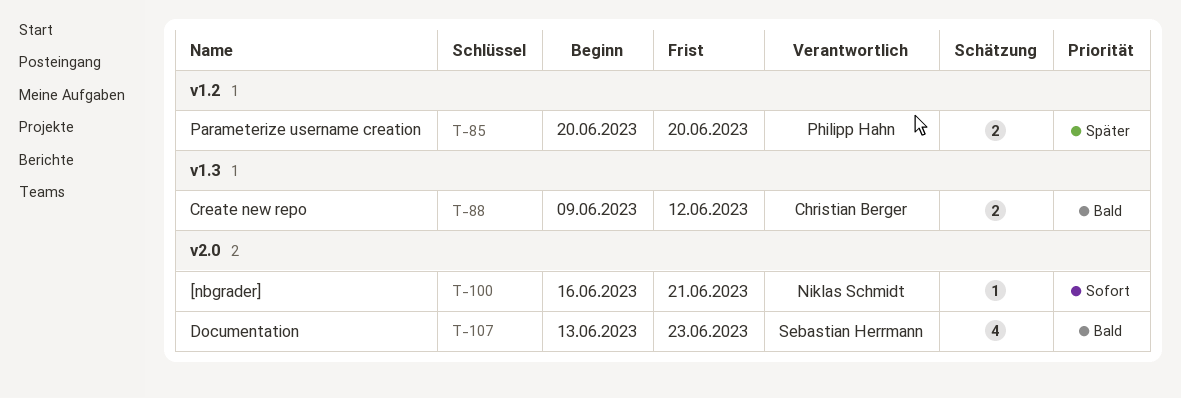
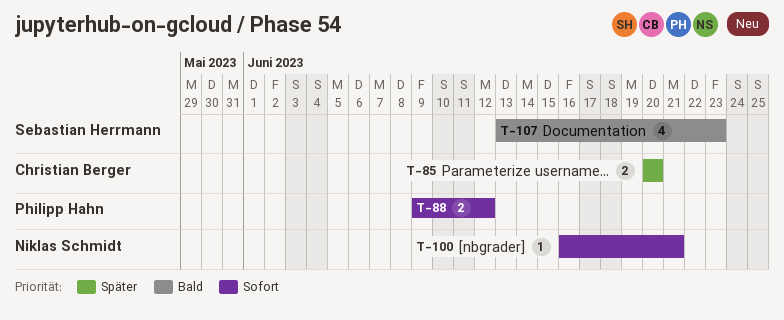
T-85, owner: Philipp Hahn -> Christian Berger
T-88, owner: Christian Berger -> Philipp Hahn
T-88, priority: Bald -> Sofort

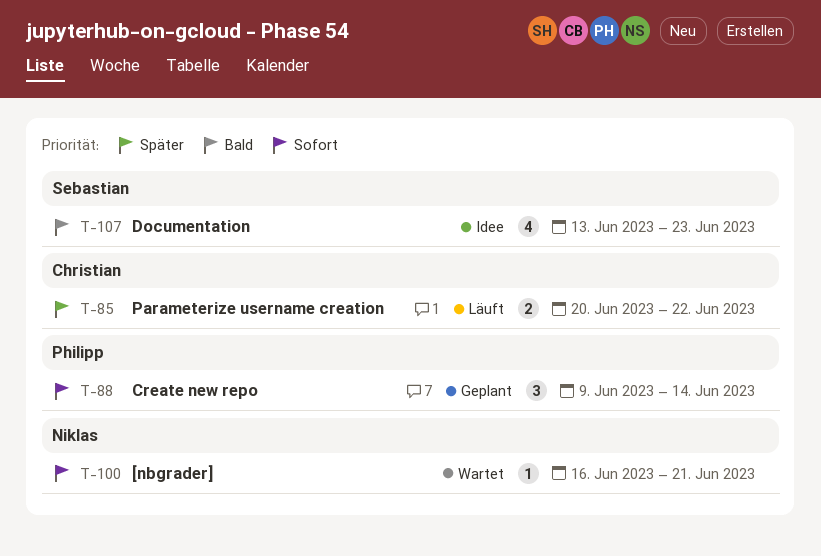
T-85, due: Jun 20 -> Jun 22
T-88, estimate: 2 -> 3
T-88, due: Jun 12 -> Jun 14

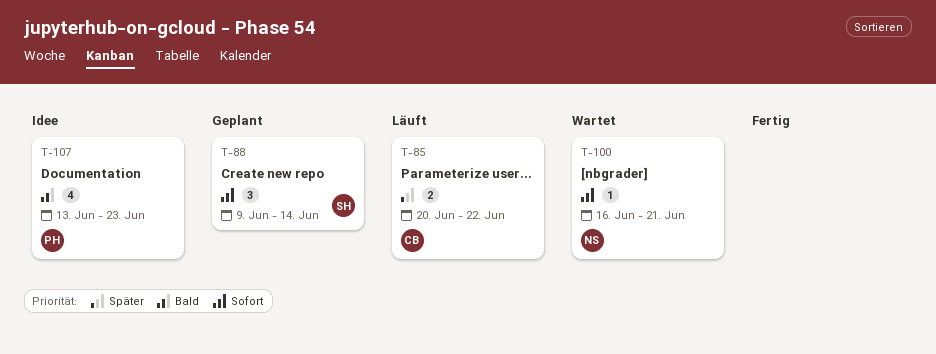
T-88, owner: Philipp -> Sebastian
T-107, owner: Sebastian -> Philipp

